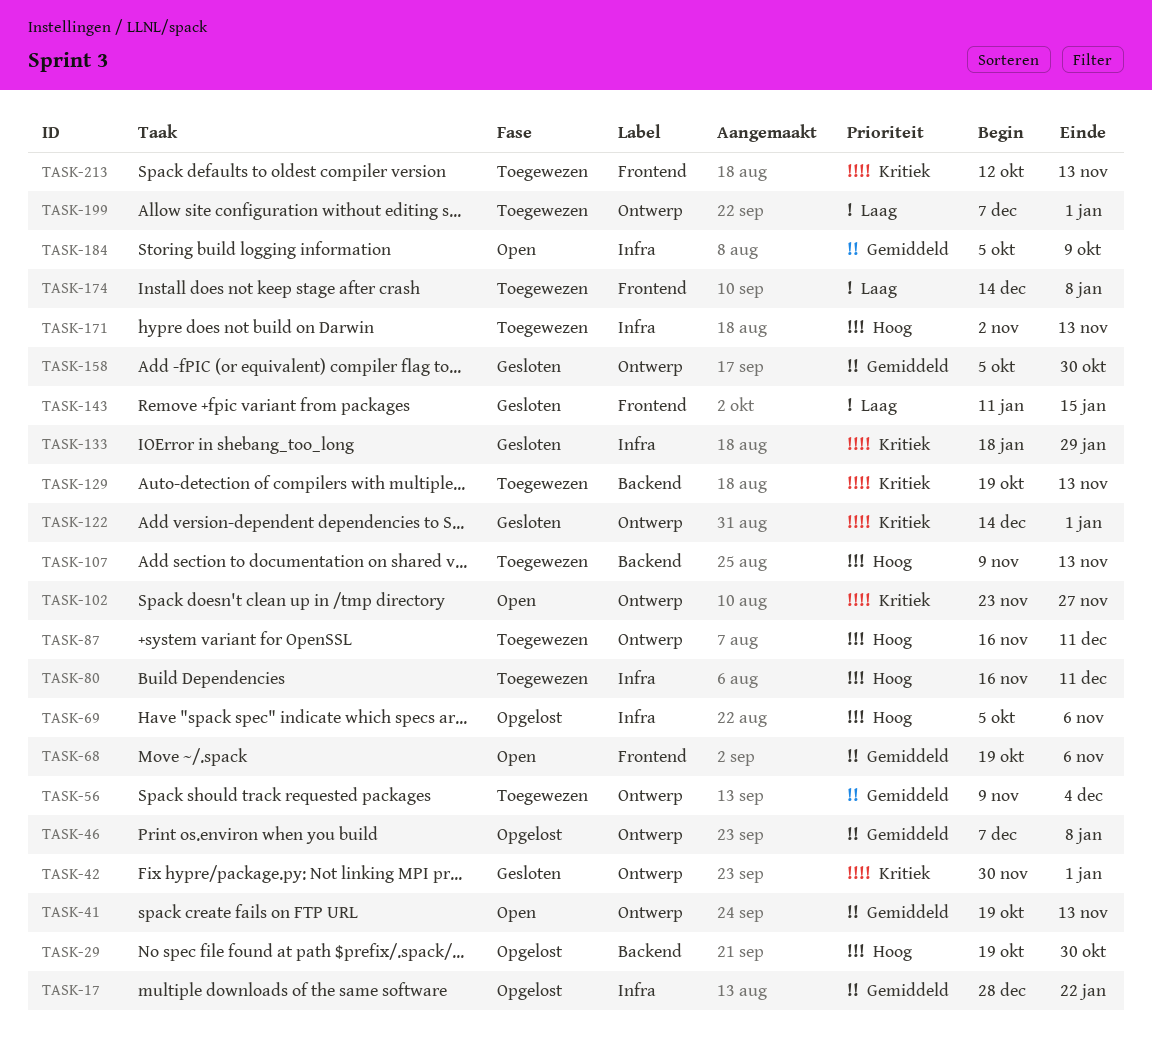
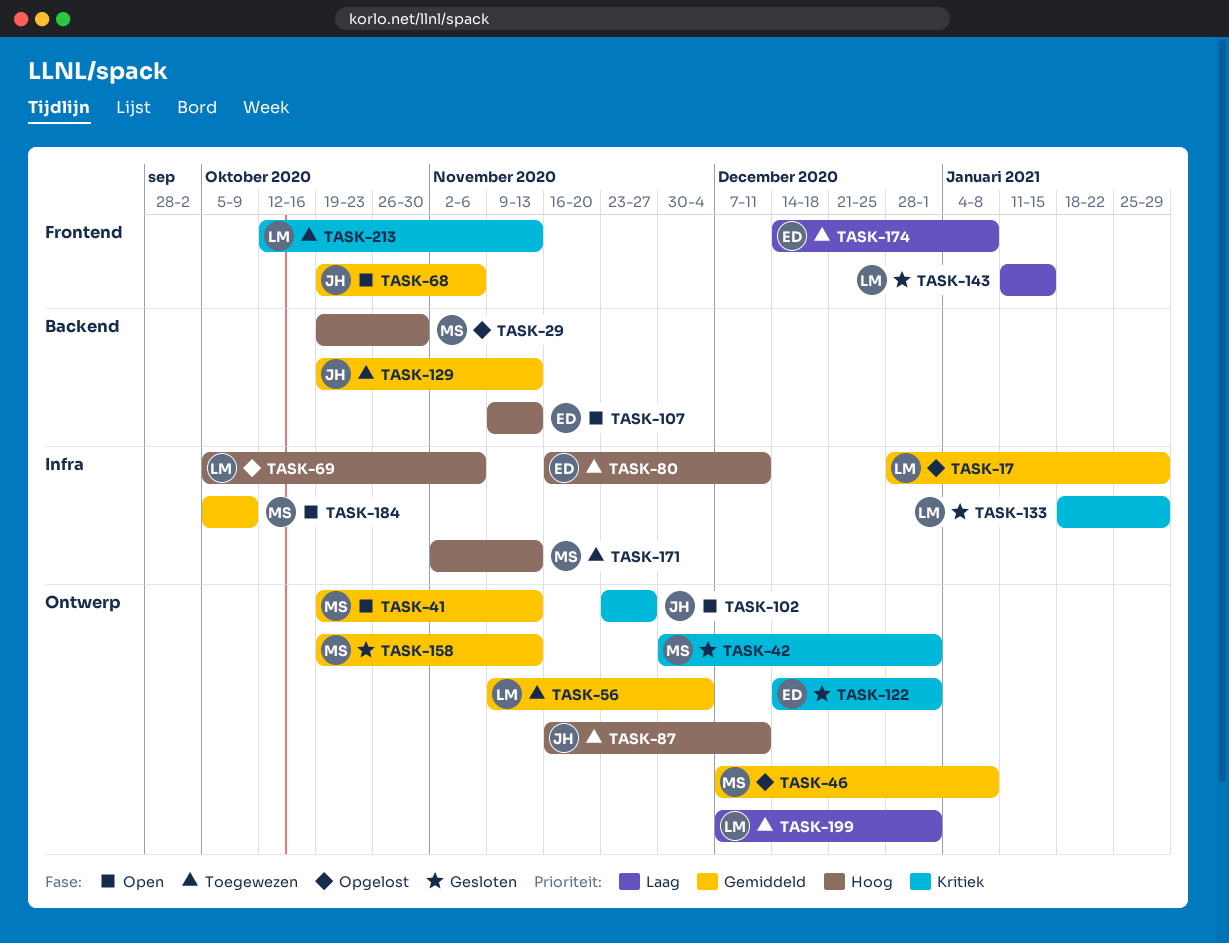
TASK-17, due: Jan 22 -> Jan 29
TASK-107, status: Toegewezen -> Open
TASK-129, priority: Kritiek -> Gemiddeld
TASK-158, start: Oct 5 -> Oct 19
TASK-158, due: Oct 30 -> Nov 13

